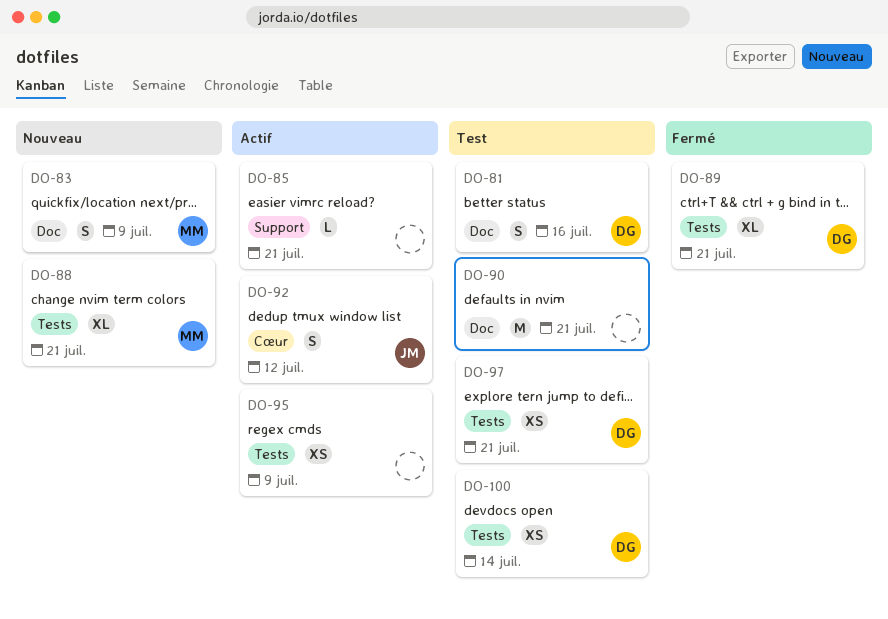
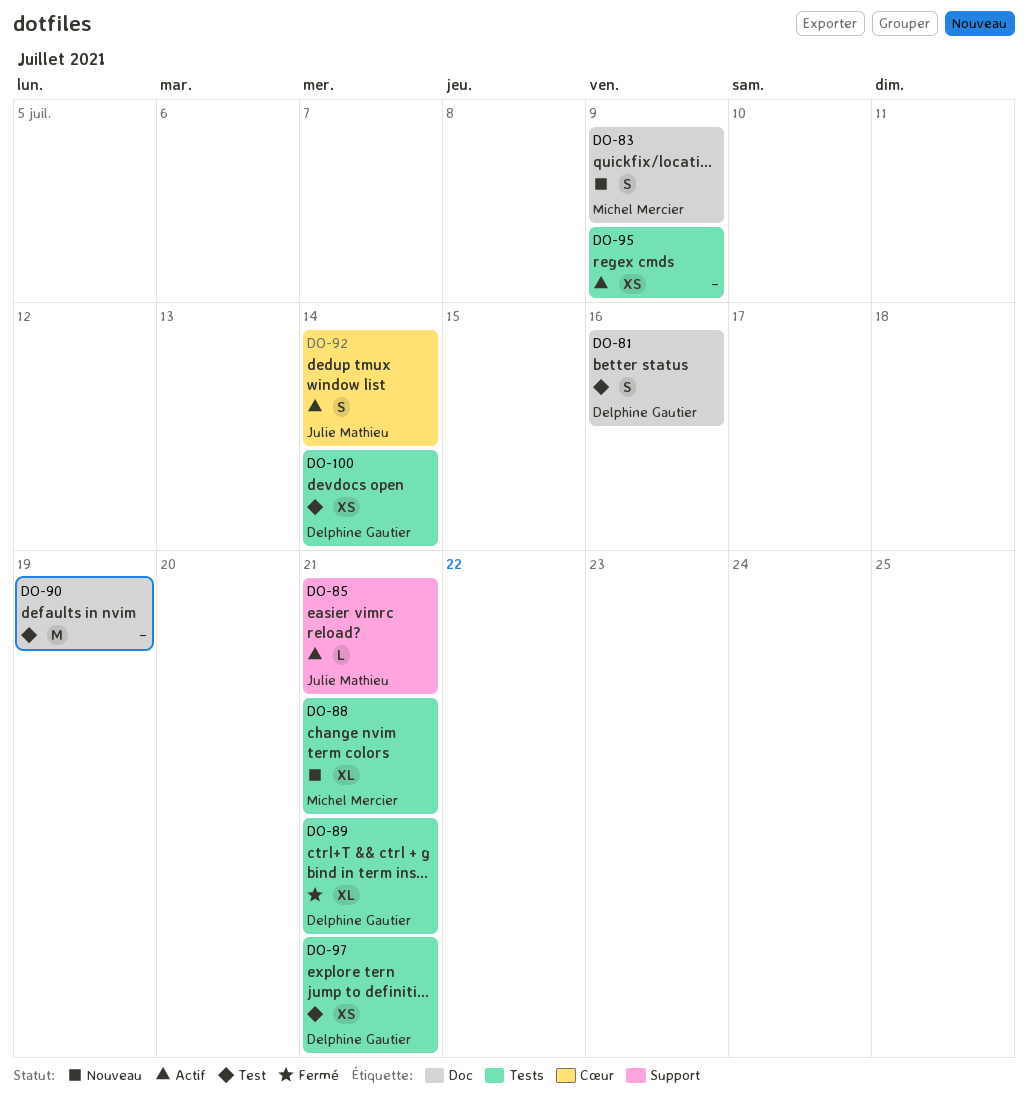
DO-85, owner: none -> Julie Mathieu
DO-90, due: Jul 21 -> Jul 19
DO-92, due: Jul 12 -> Jul 14

